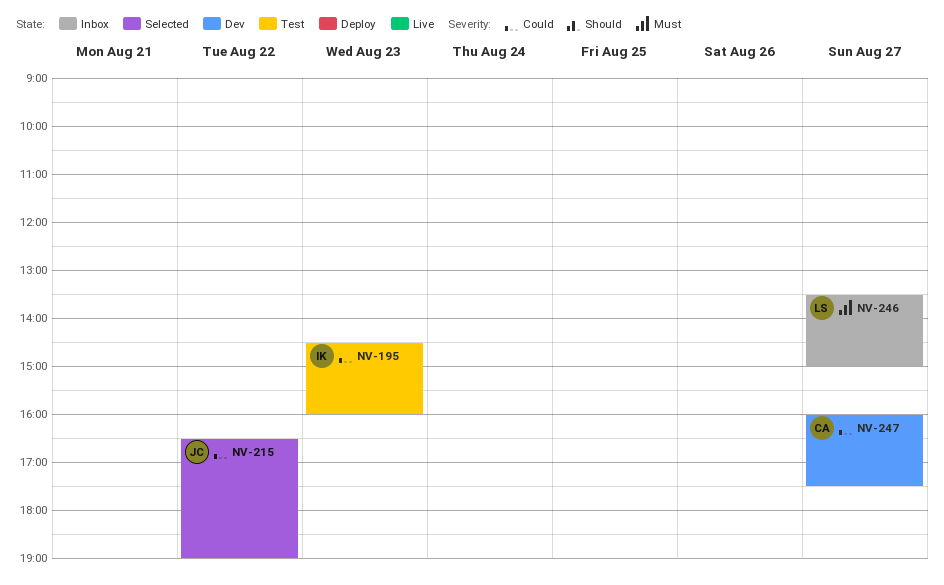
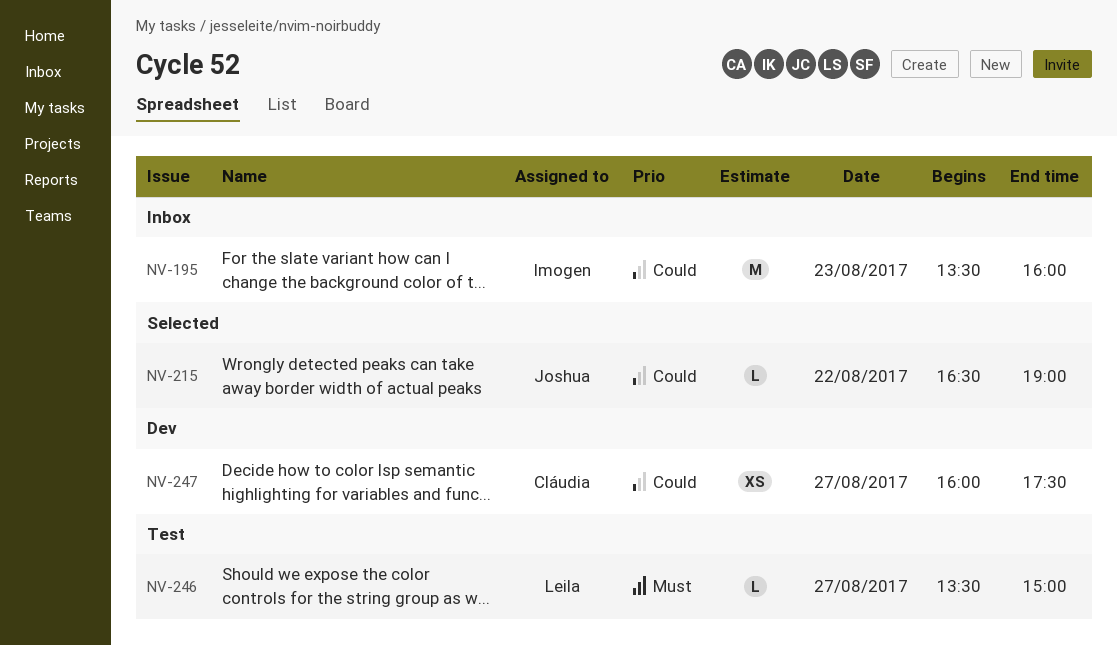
NV-195, status: Test -> Inbox
NV-195, begins: 14:30 -> 13:30
NV-246, status: Inbox -> Test

